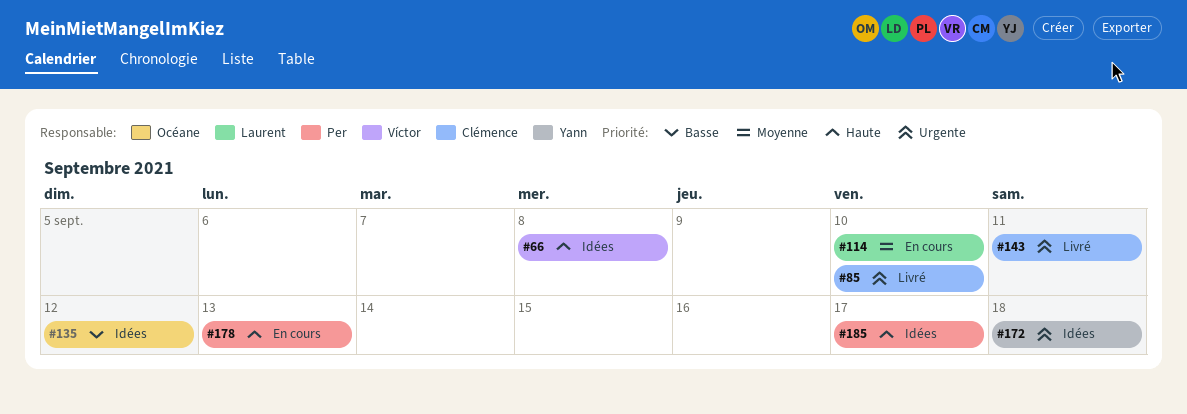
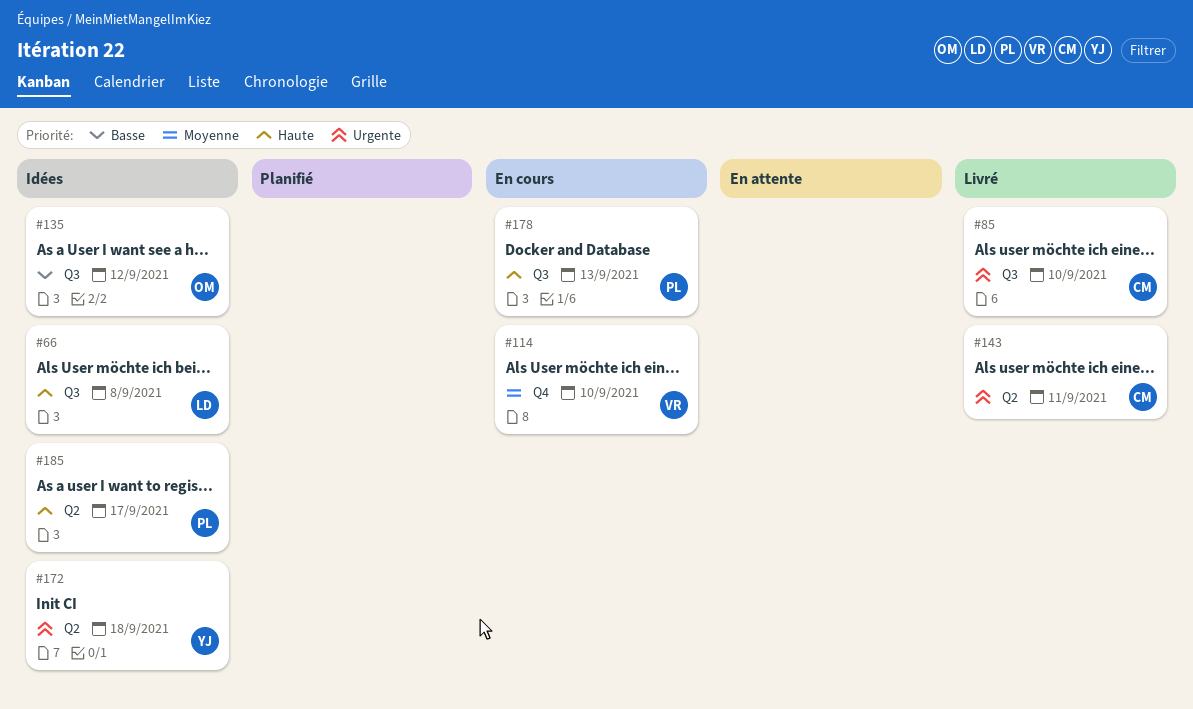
#66, owner: Víctor -> Laurent
#114, owner: Laurent -> Víctor

